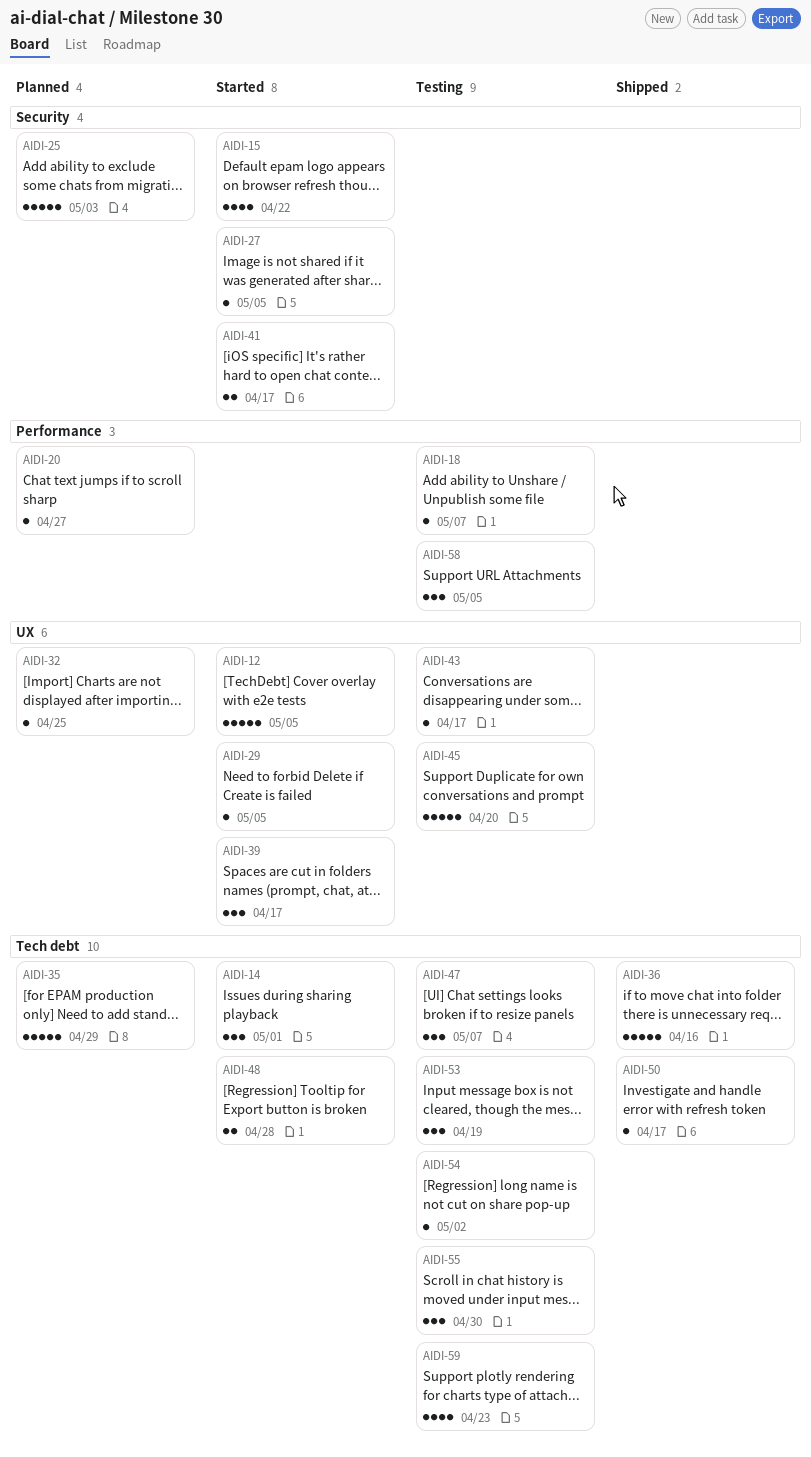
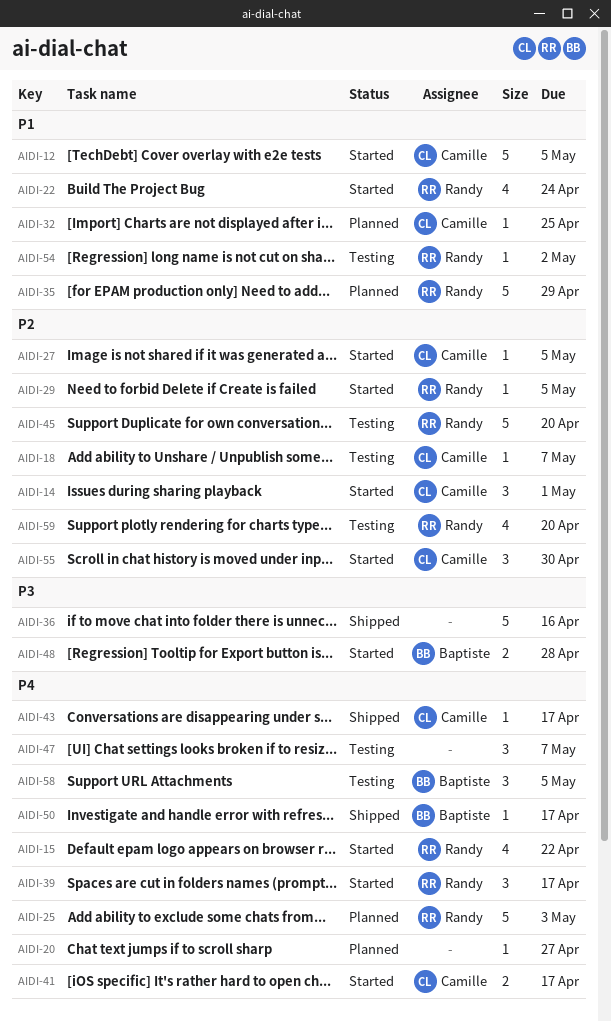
AIDI-22: none -> present
AIDI-43, status: Testing -> Shipped
AIDI-53: present -> none
AIDI-55, status: Testing -> Started
AIDI-59, due: Apr 23 -> Apr 20

